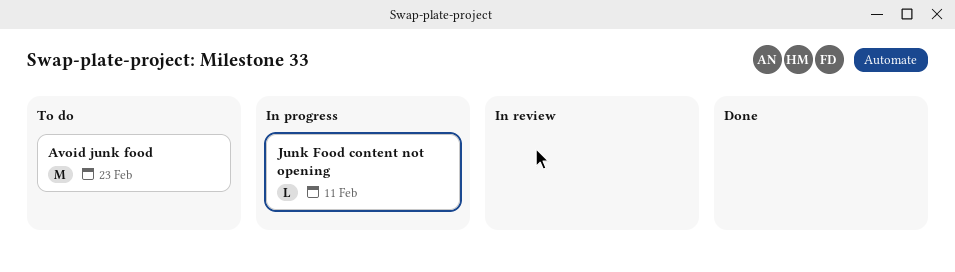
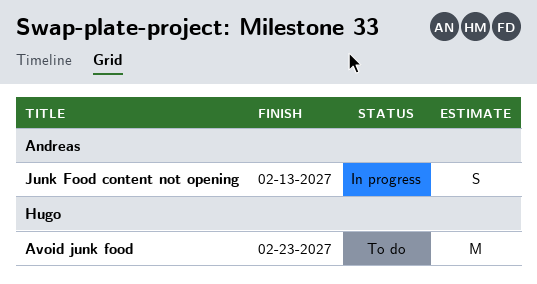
Junk Food content not opening, estimate: L -> S
Junk Food content not opening, due: Feb 11 -> Feb 13

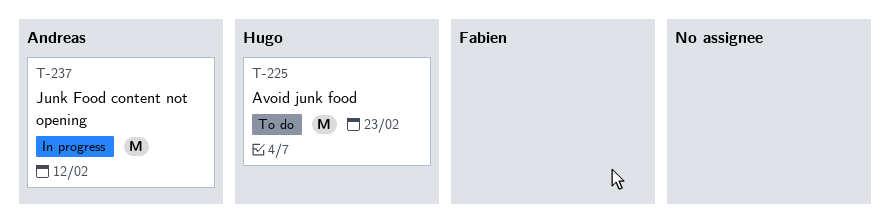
Junk Food content not opening, estimate: S -> M
Junk Food content not opening, due: Feb 13 -> Feb 12

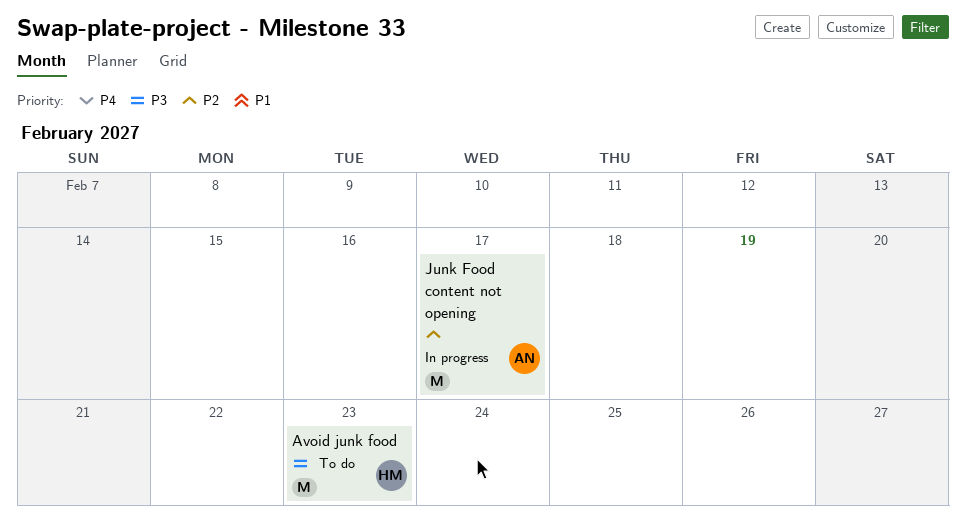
Junk Food content not opening, due: Feb 12 -> Feb 17

